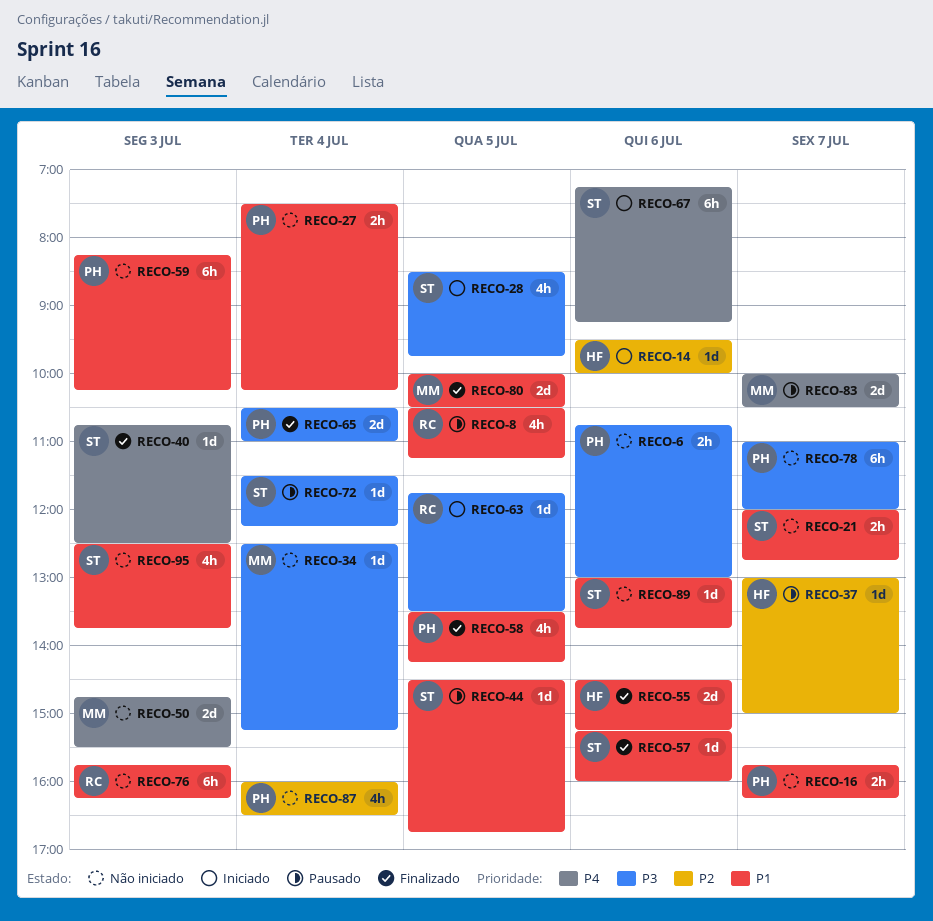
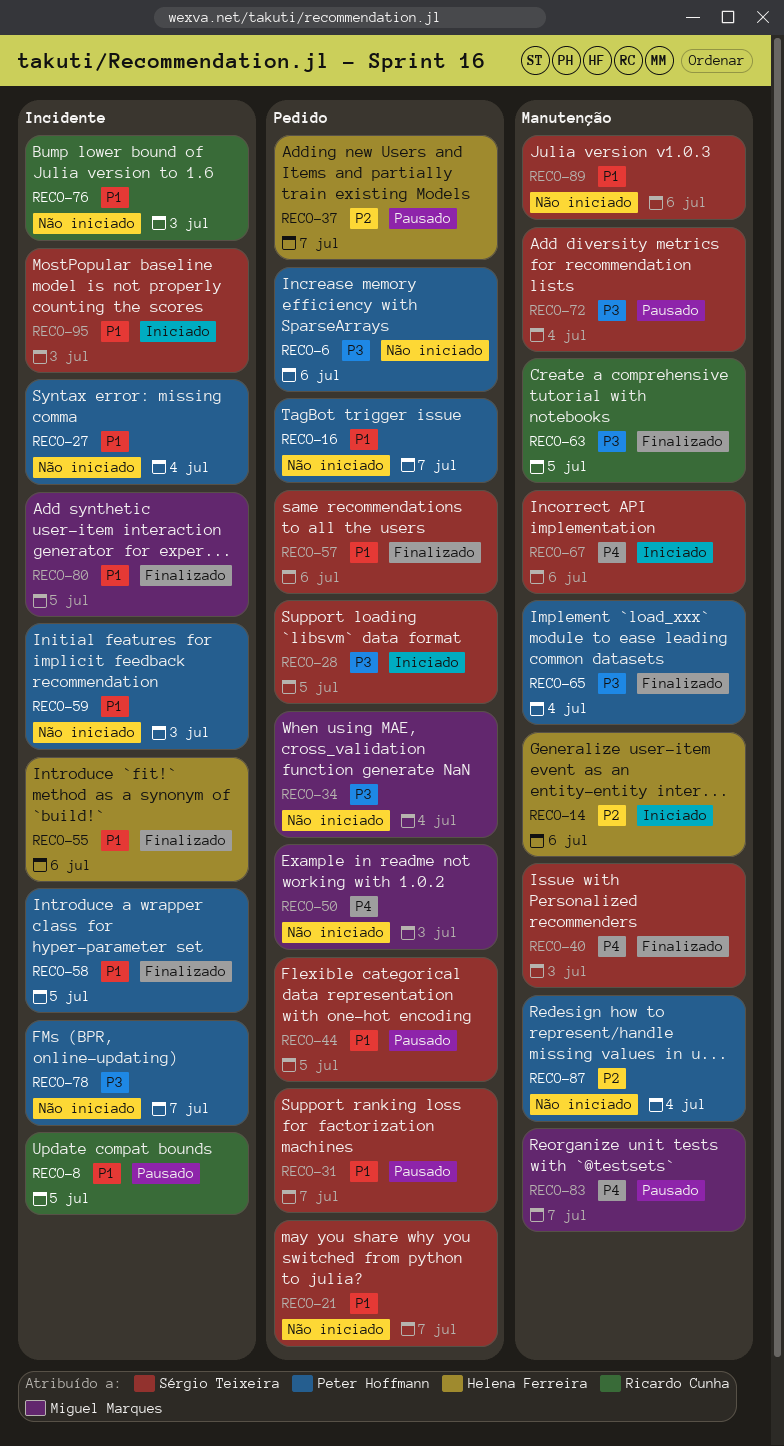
RECO-31: none -> present
RECO-63, status: Iniciado -> Finalizado
RECO-95, status: Não iniciado -> Iniciado

